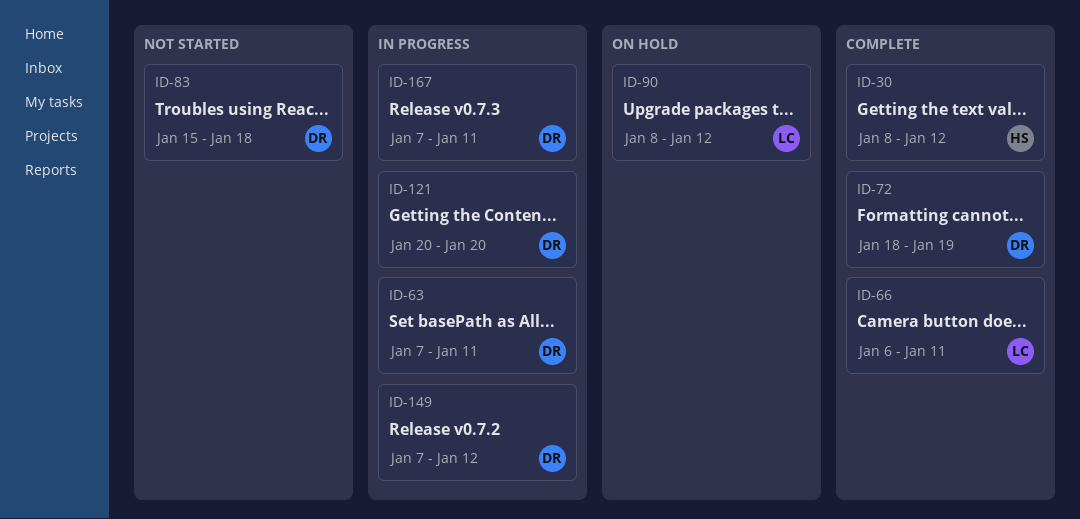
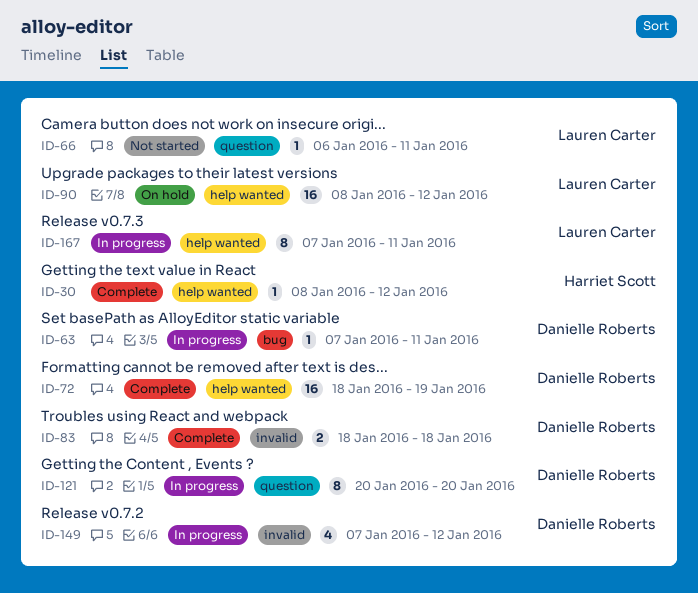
ID-66, status: Complete -> Not started
ID-83, status: Not started -> Complete
ID-83, start: Jan 15 -> Jan 18
ID-167, owner: Danielle Roberts -> Lauren Carter

